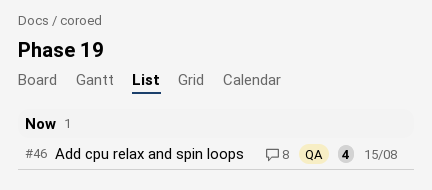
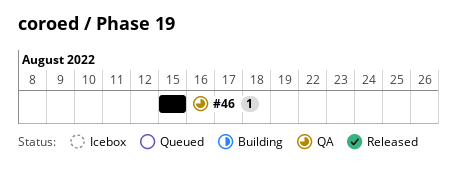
#46, estimate: 4 -> 1

